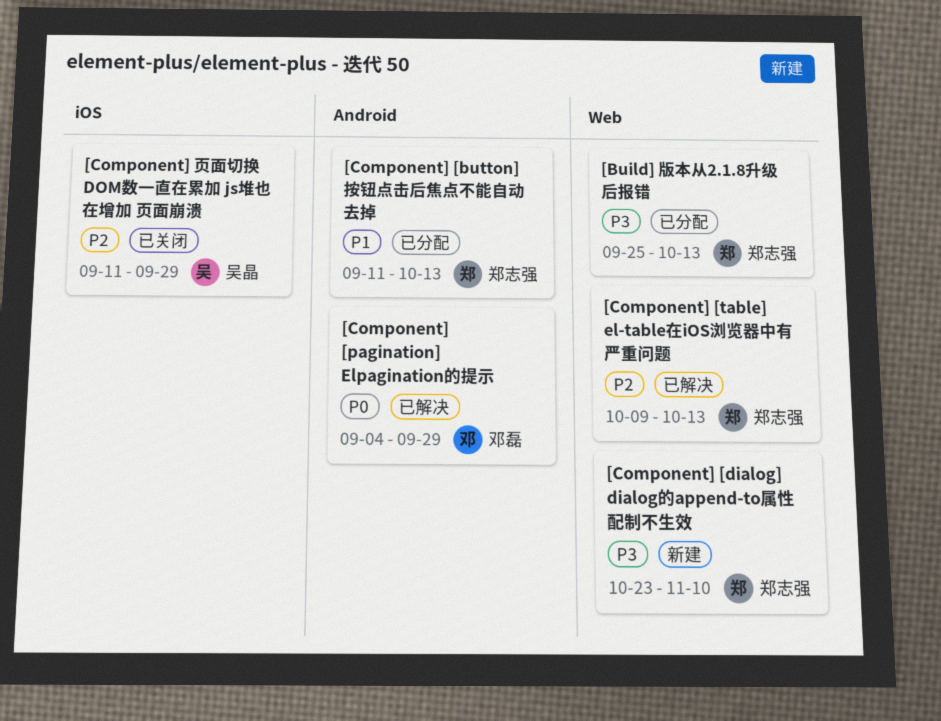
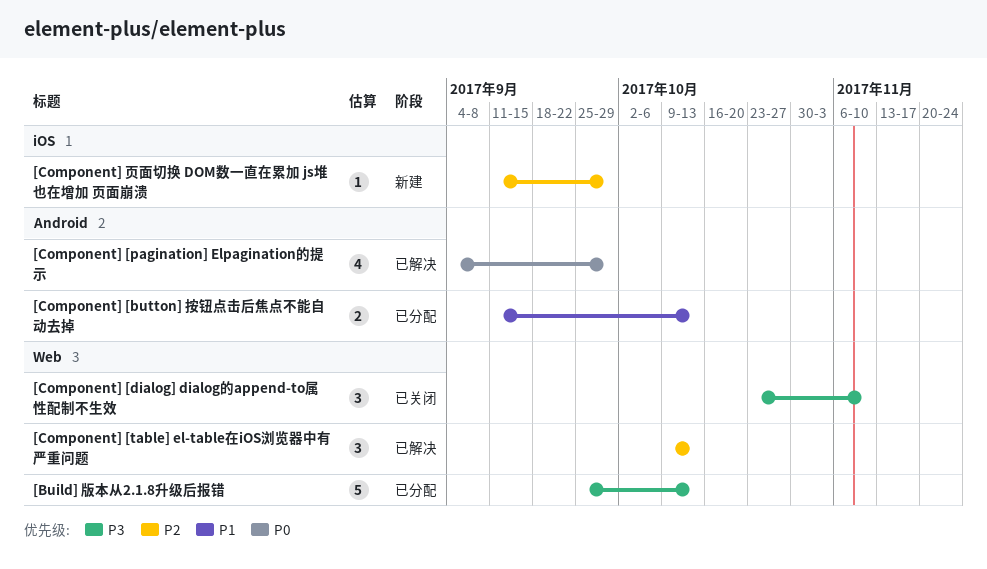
[Component] [dialog] dialog的append-to属性配制不生效, status: 新建 -> 已关闭
[Component] 页面切换 DOM数一直在累加 js堆也在增加 页面崩溃, status: 已关闭 -> 新建

